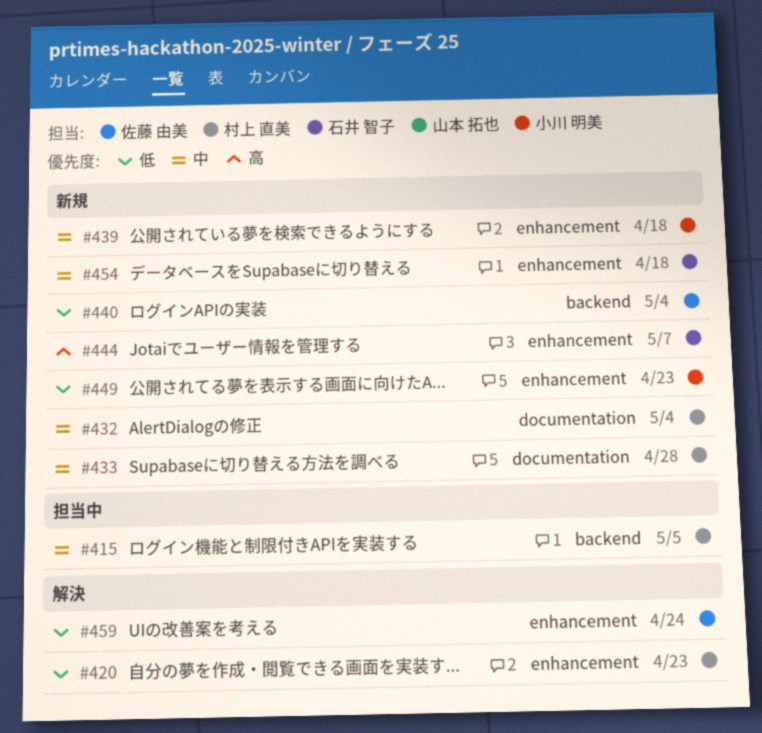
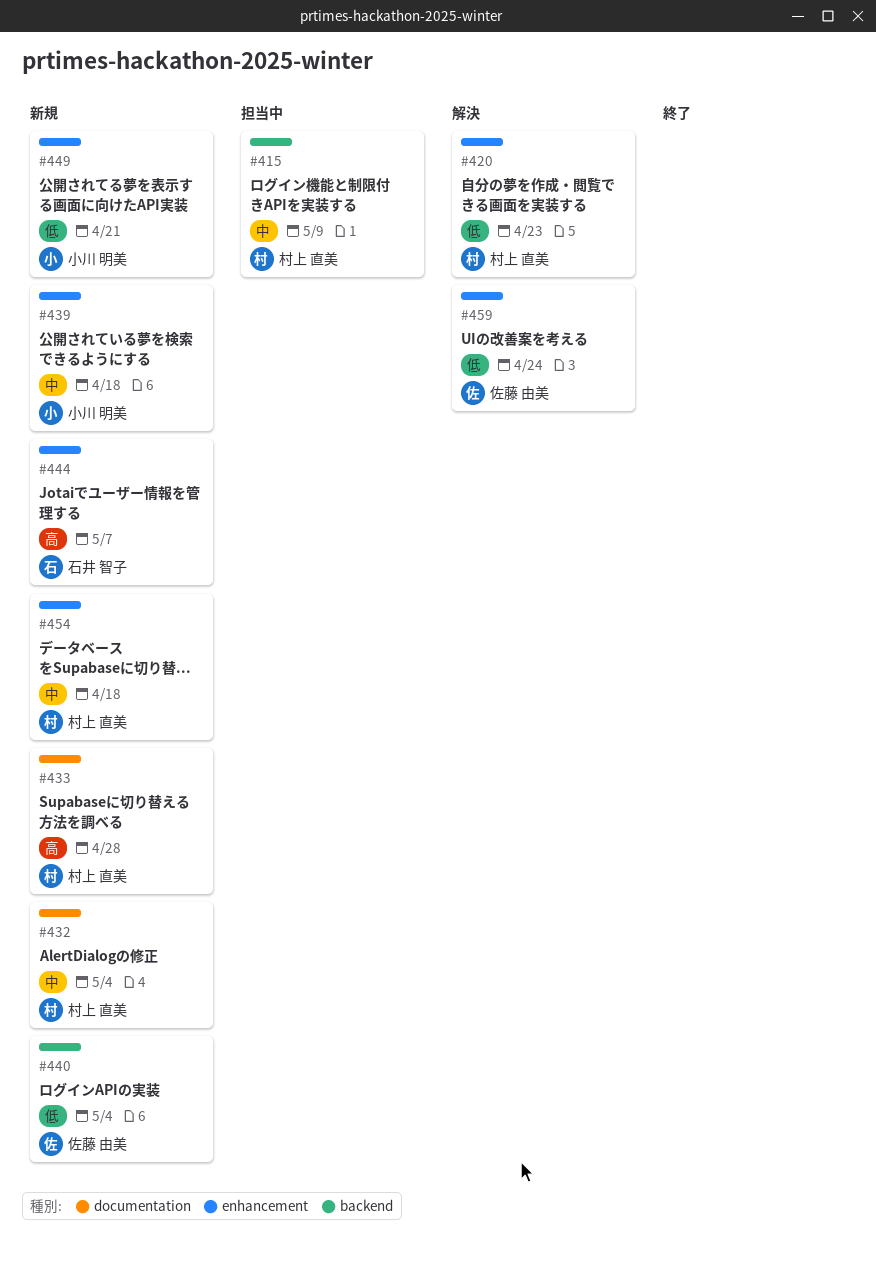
#415, due: May 5 -> May 9
#433, priority: 中 -> 高
#449, due: Apr 23 -> Apr 21
#454, owner: 石井 智子 -> 村上 直美

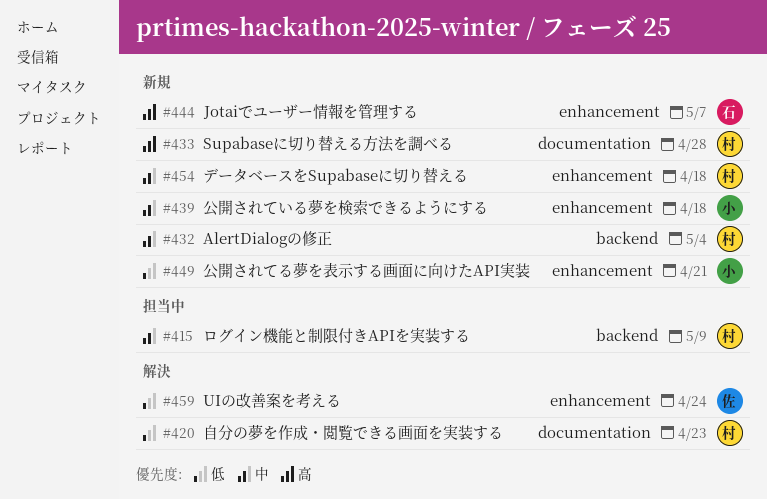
#420, label: enhancement -> documentation
#432, label: documentation -> backend
#440: present -> none

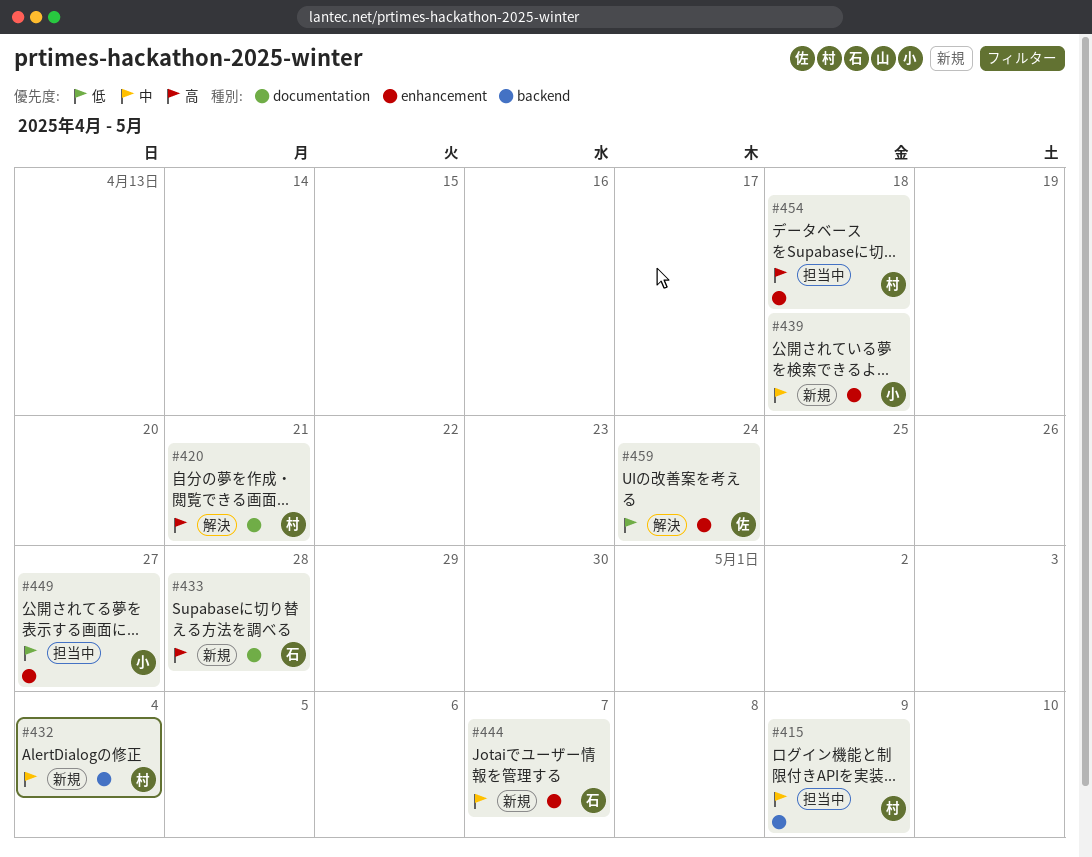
#420, priority: 低 -> 高
#420, due: Apr 23 -> Apr 21
#433, owner: 村 -> 石
#444, priority: 高 -> 中
#449, status: 新規 -> 担当中
#449, due: Apr 21 -> Apr 27
#454, status: 新規 -> 担当中
#454, priority: 中 -> 高

